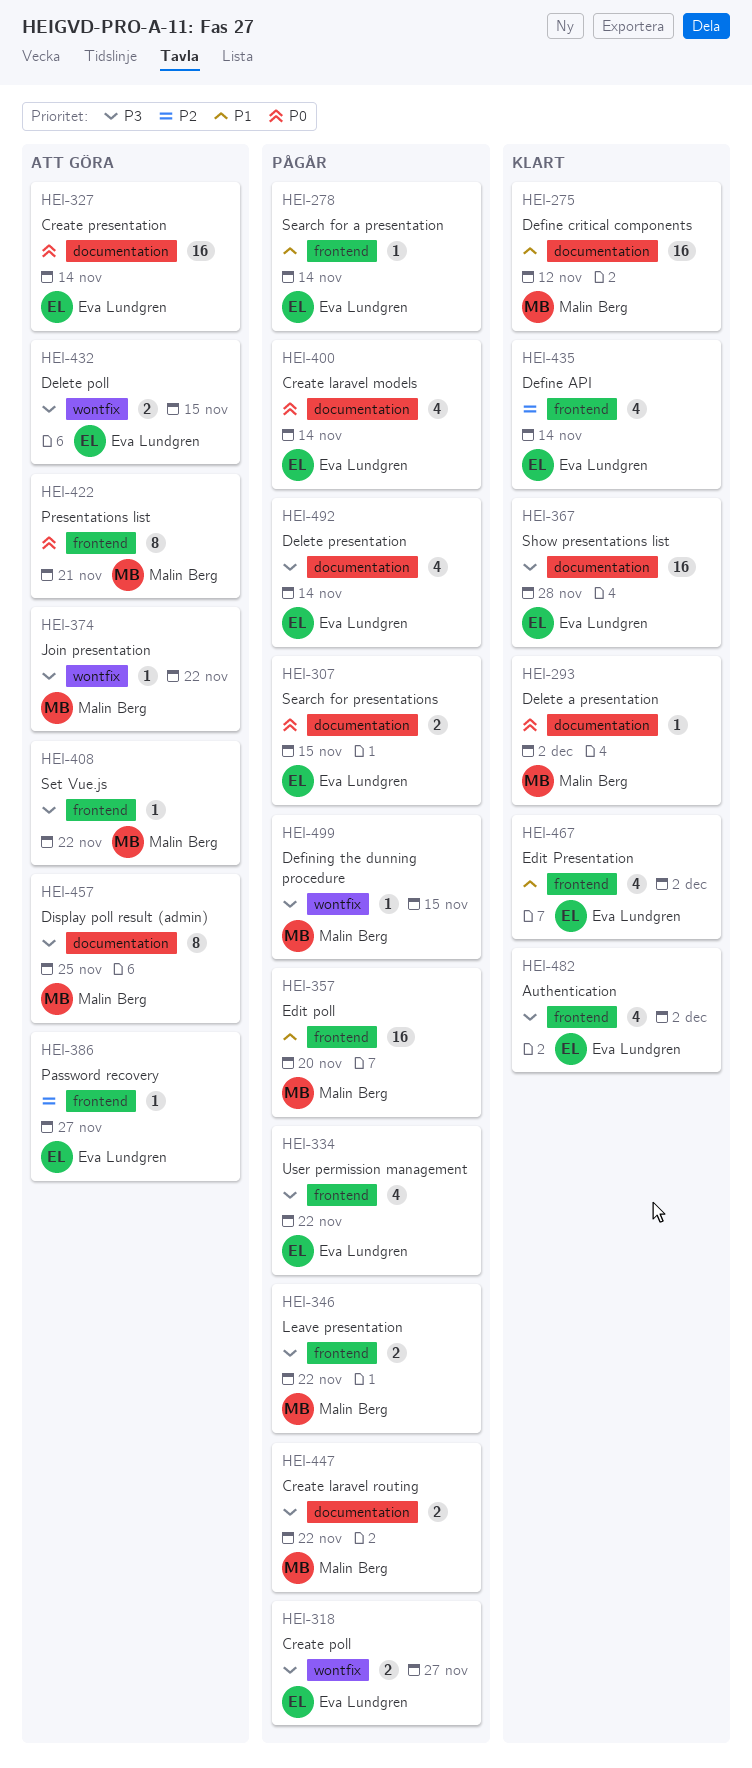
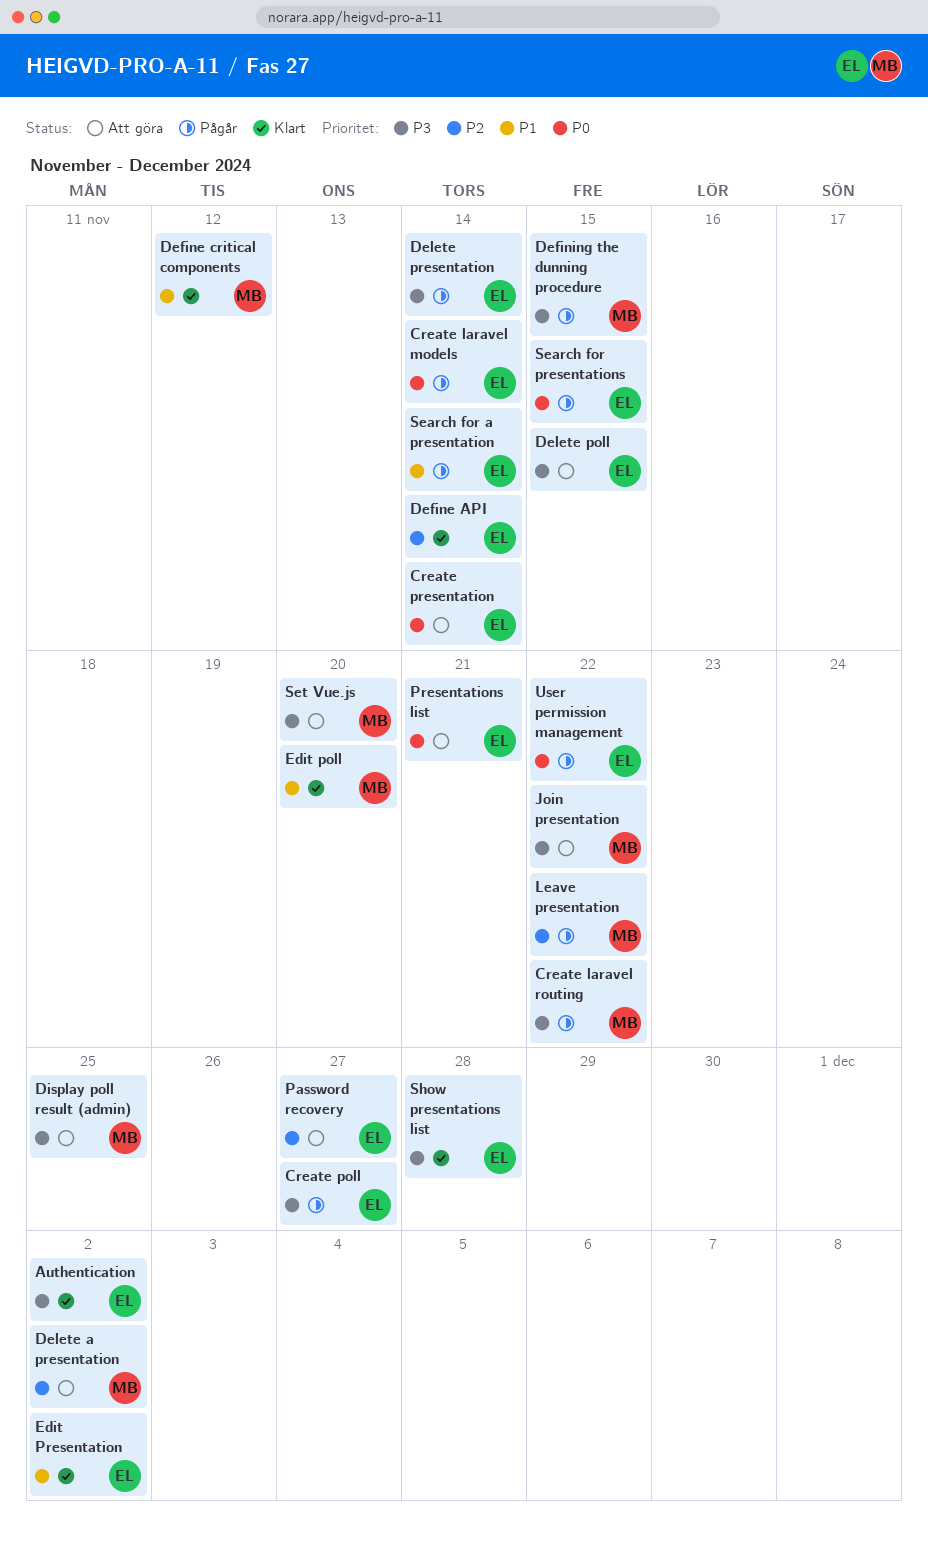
Delete a presentation, status: Klart -> Att göra
Delete a presentation, priority: P0 -> P2
Edit poll, status: Pågår -> Klart
Leave presentation, priority: P3 -> P2
Presentations list, owner: Malin Berg -> Eva Lundgren
Set Vue.js, due: Nov 22 -> Nov 20
User permission management, priority: P3 -> P0

